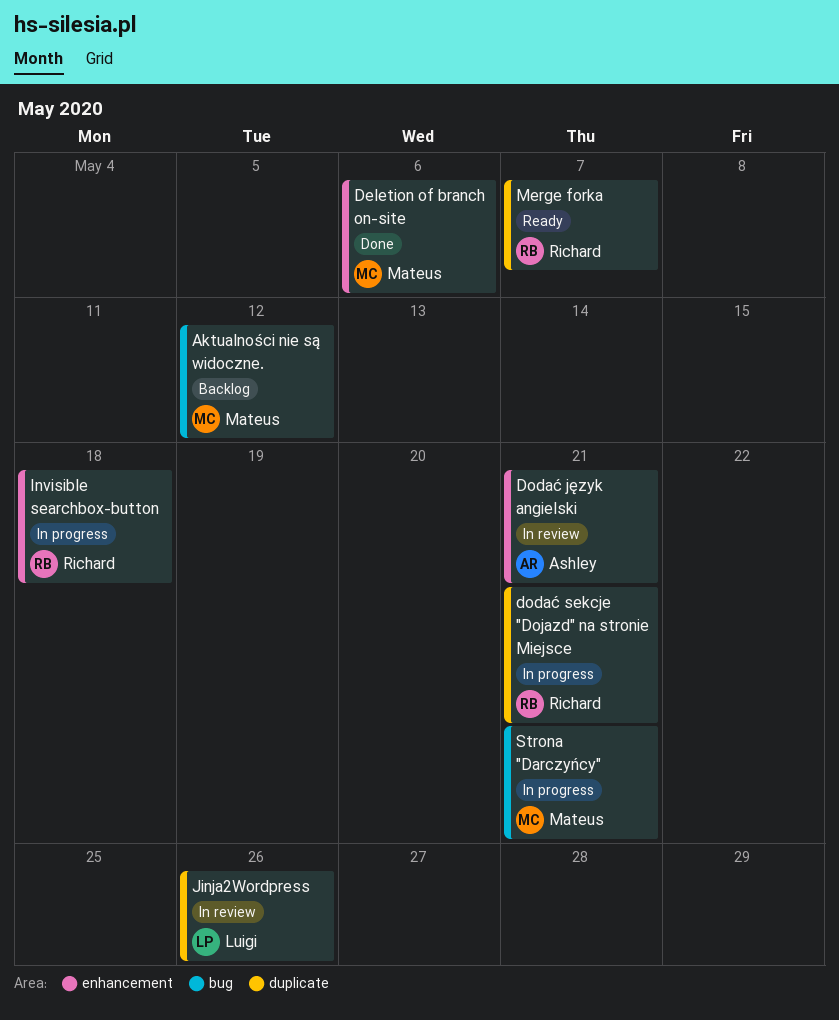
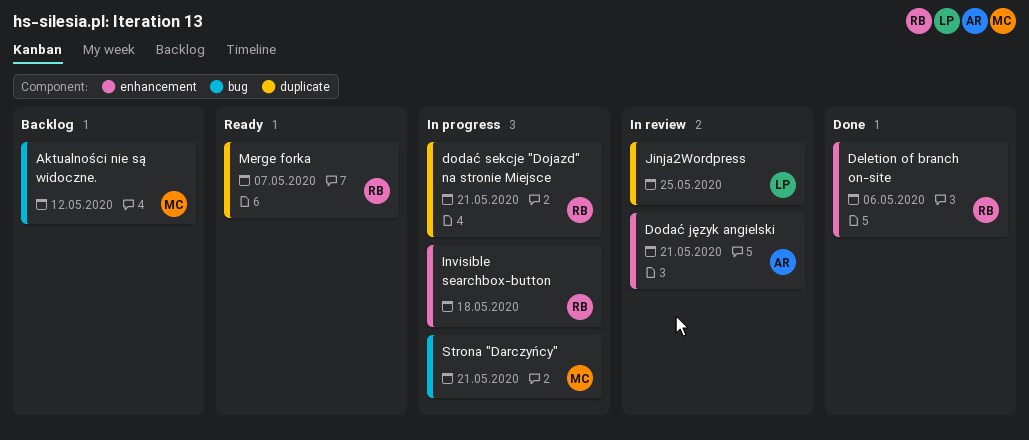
Deletion of branch on-site, owner: Mateus -> Richard
Jinja2Wordpress, due: May 26 -> May 25

